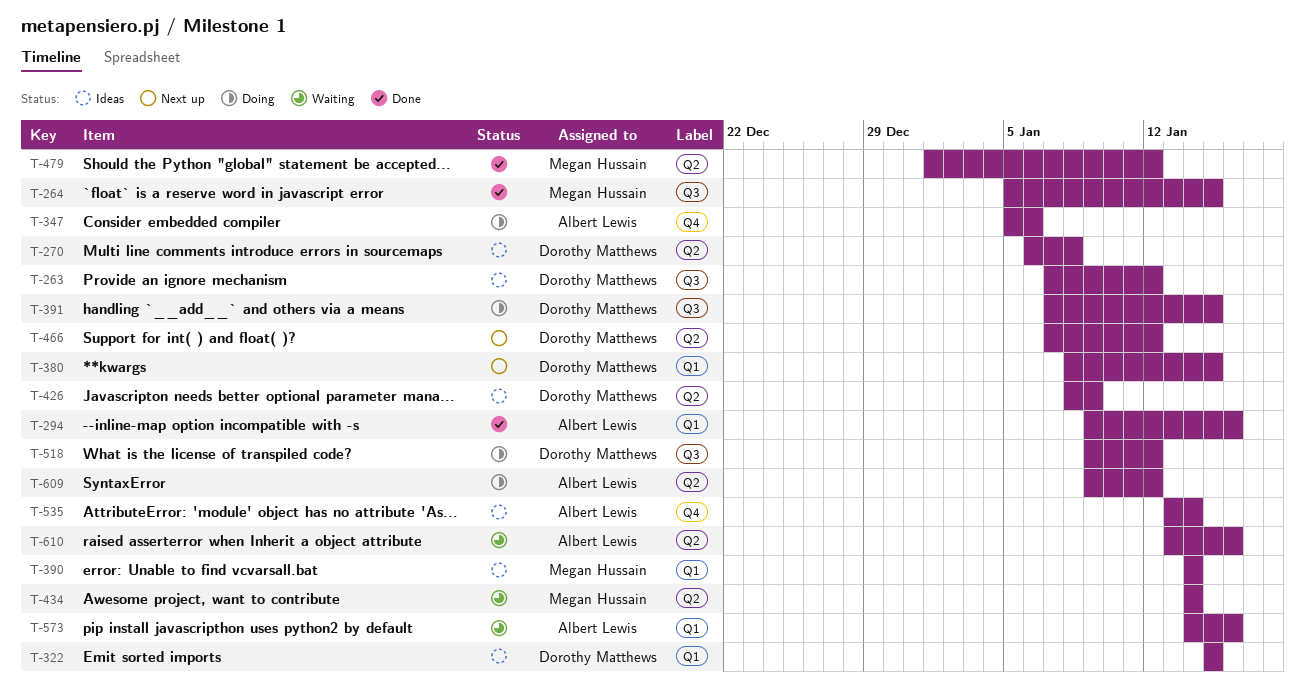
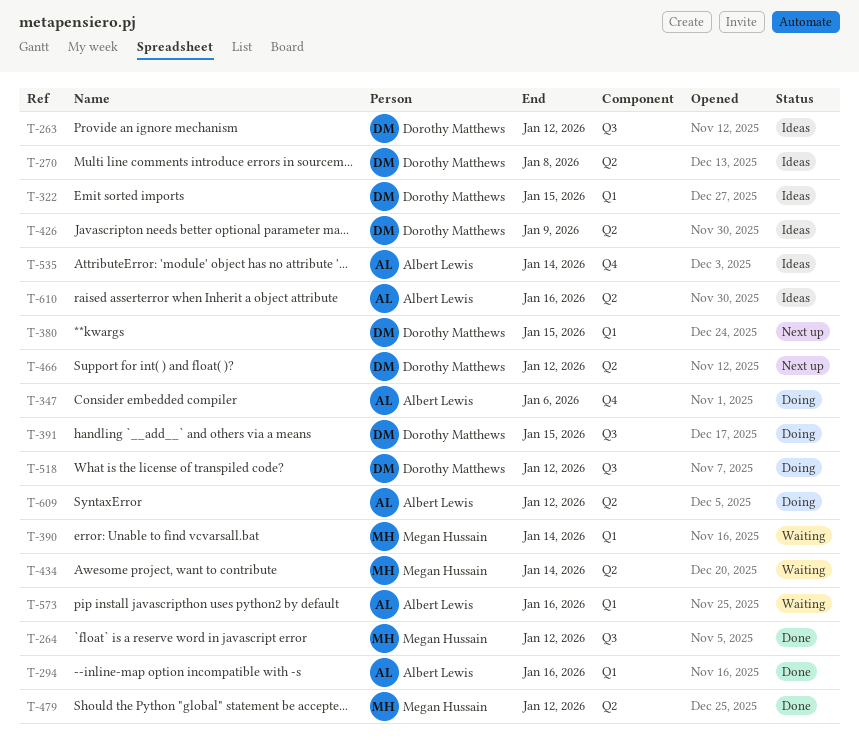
T-264, due: Jan 15 -> Jan 12
T-390, status: Ideas -> Waiting
T-610, status: Waiting -> Ideas

